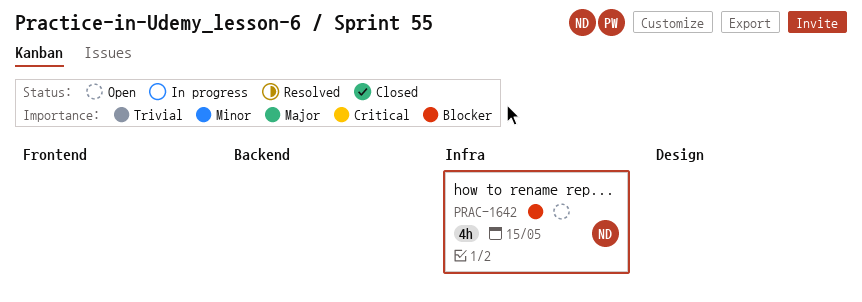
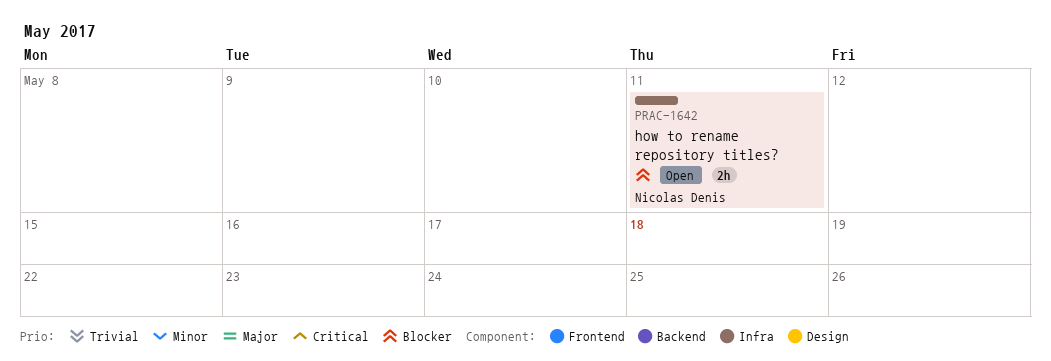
PRAC-1642, estimate: 4h -> 2h
PRAC-1642, due: May 15 -> May 11

